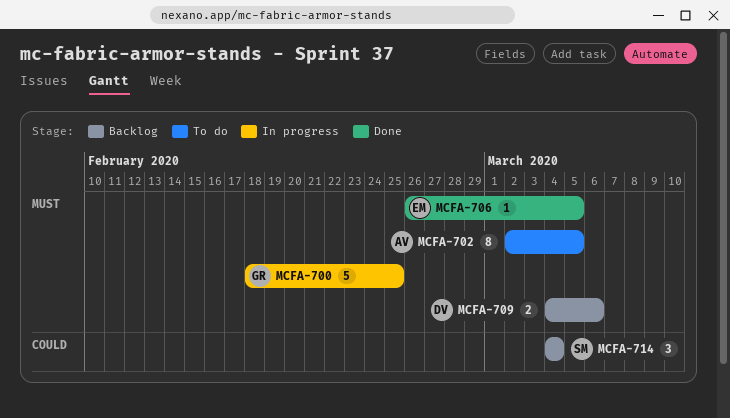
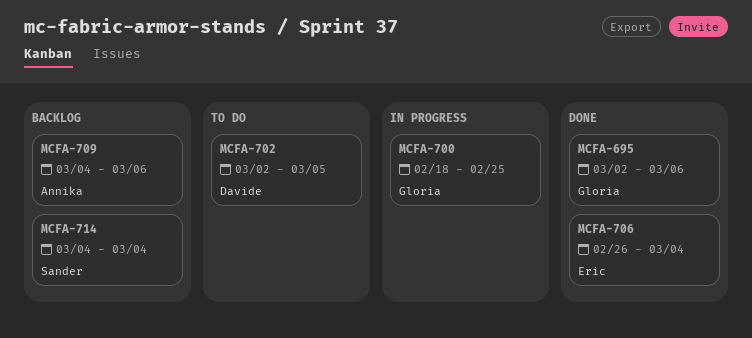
MCFA-695: none -> present
MCFA-702, owner: Annika -> Davide
MCFA-706, due: Mar 5 -> Mar 4
MCFA-709, owner: Davide -> Annika

